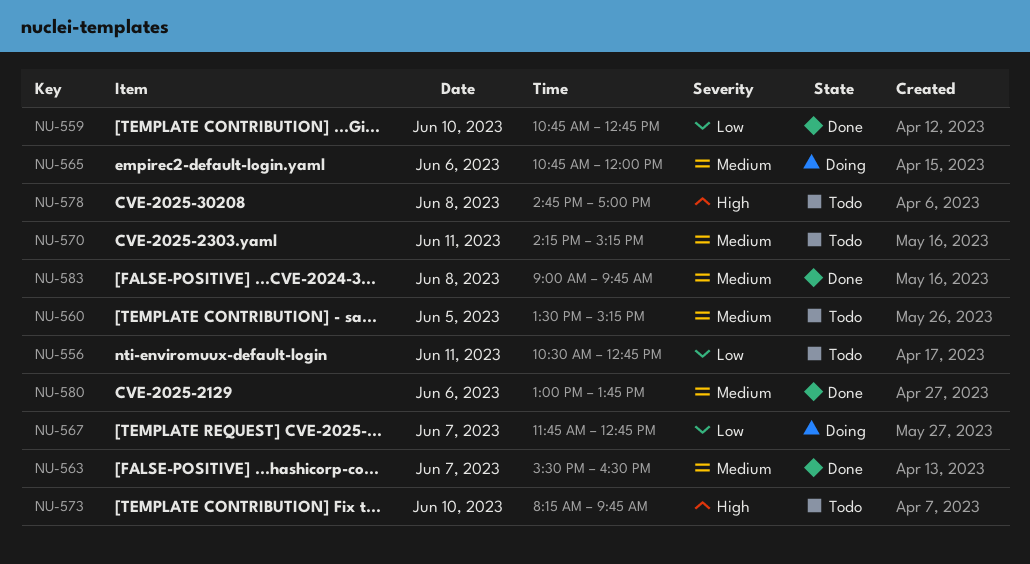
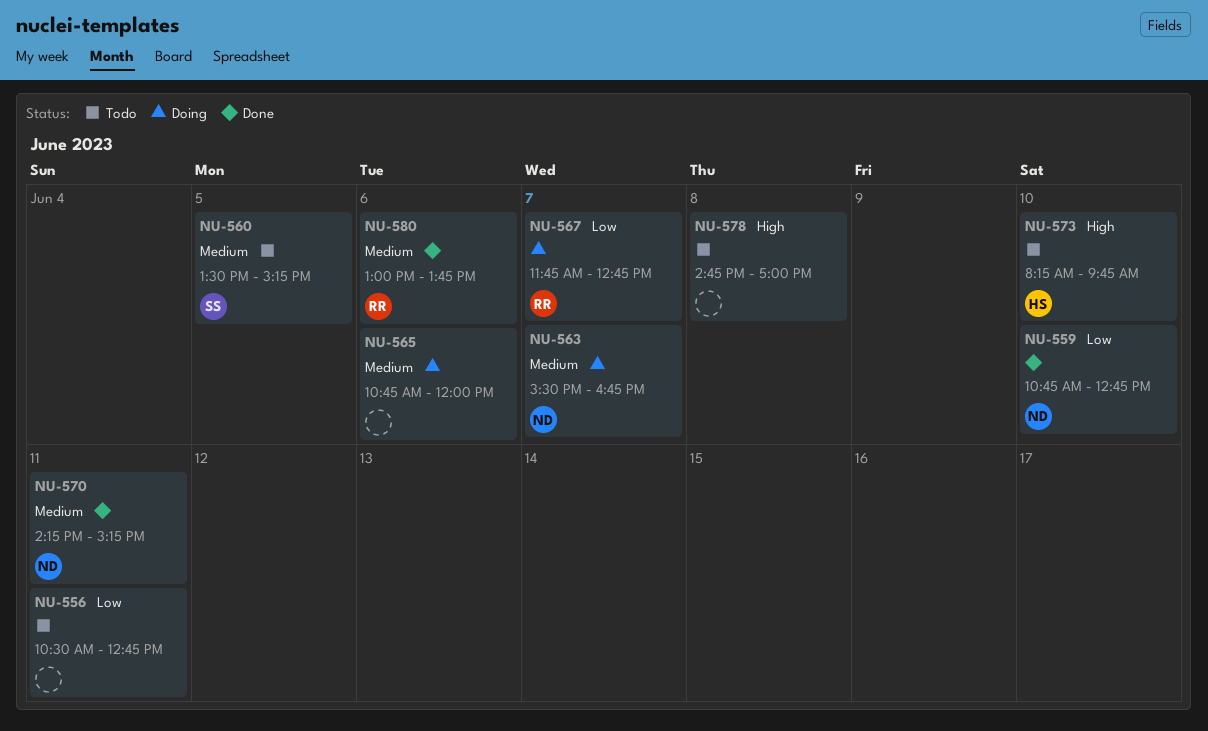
NU-563, status: Done -> Doing
NU-563, ends: 16:30 -> 16:45
NU-570, status: Todo -> Done
NU-583: present -> none

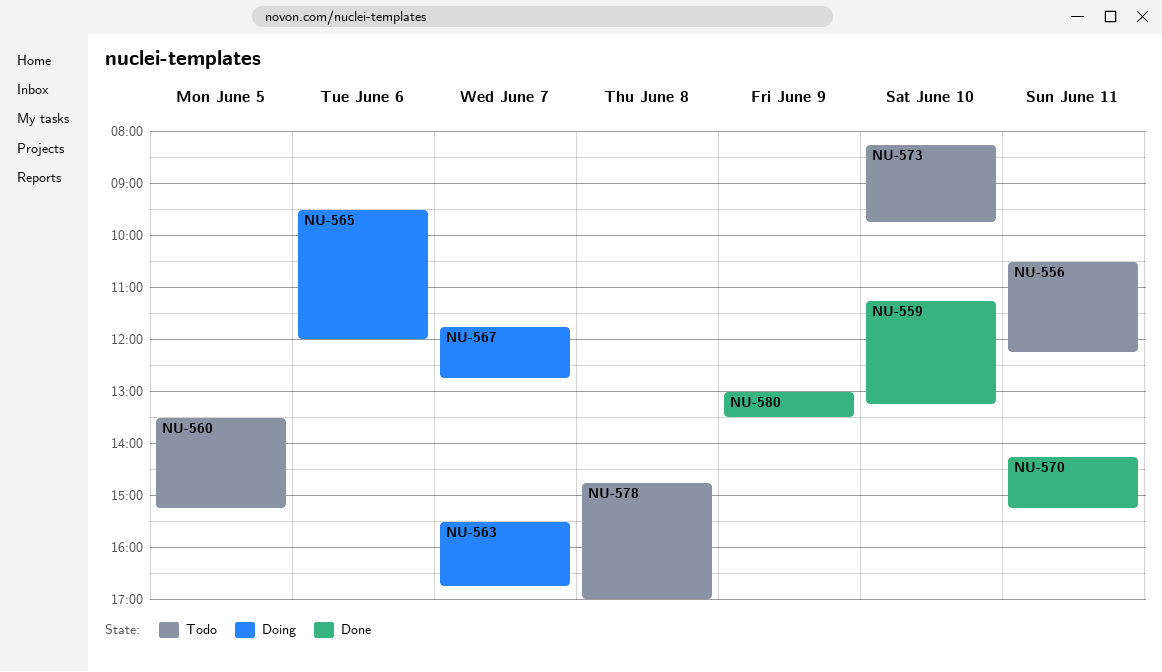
NU-556, ends: 12:45 -> 12:15
NU-559, begins: 10:45 -> 11:15
NU-559, ends: 12:45 -> 13:15
NU-565, begins: 10:45 -> 09:30
NU-580, day: Jun 6 -> Jun 9
NU-580, ends: 13:45 -> 13:30

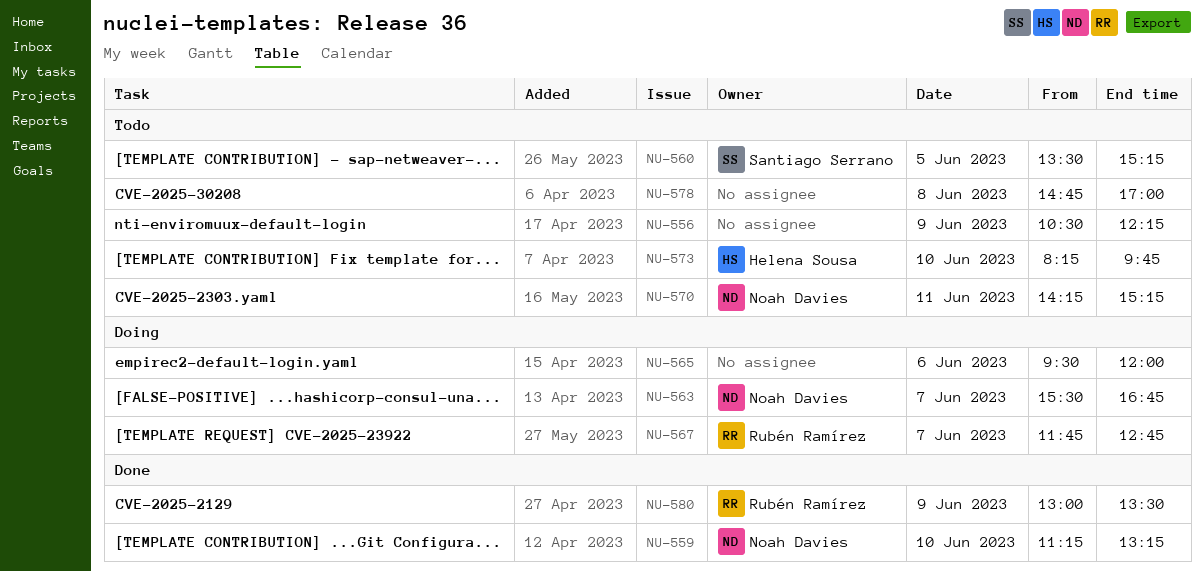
NU-556, day: Jun 11 -> Jun 9
NU-570, status: Done -> Todo

